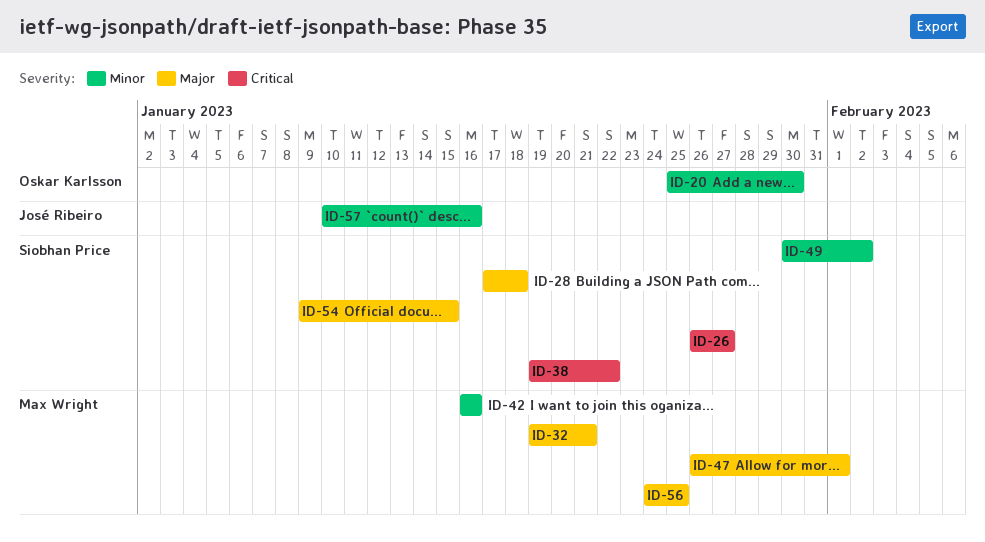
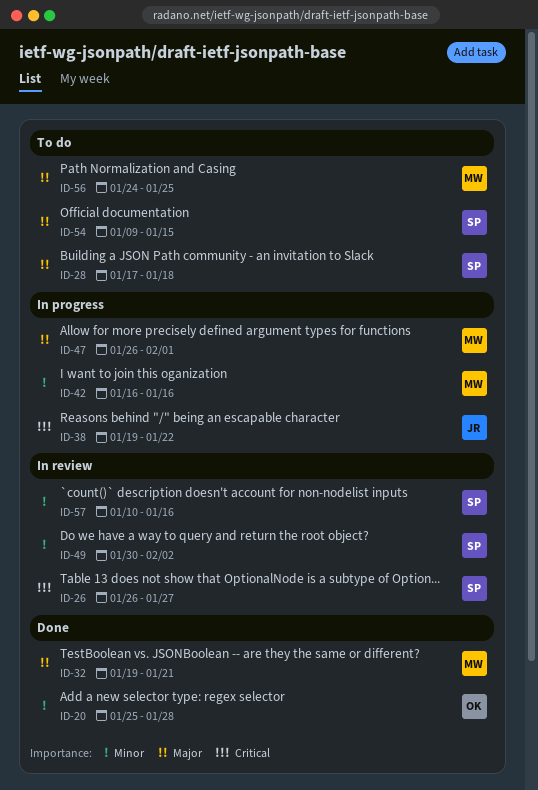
ID-20, due: Jan 30 -> Jan 28
ID-38, owner: Siobhan Price -> José Ribeiro
ID-57, owner: José Ribeiro -> Siobhan Price

